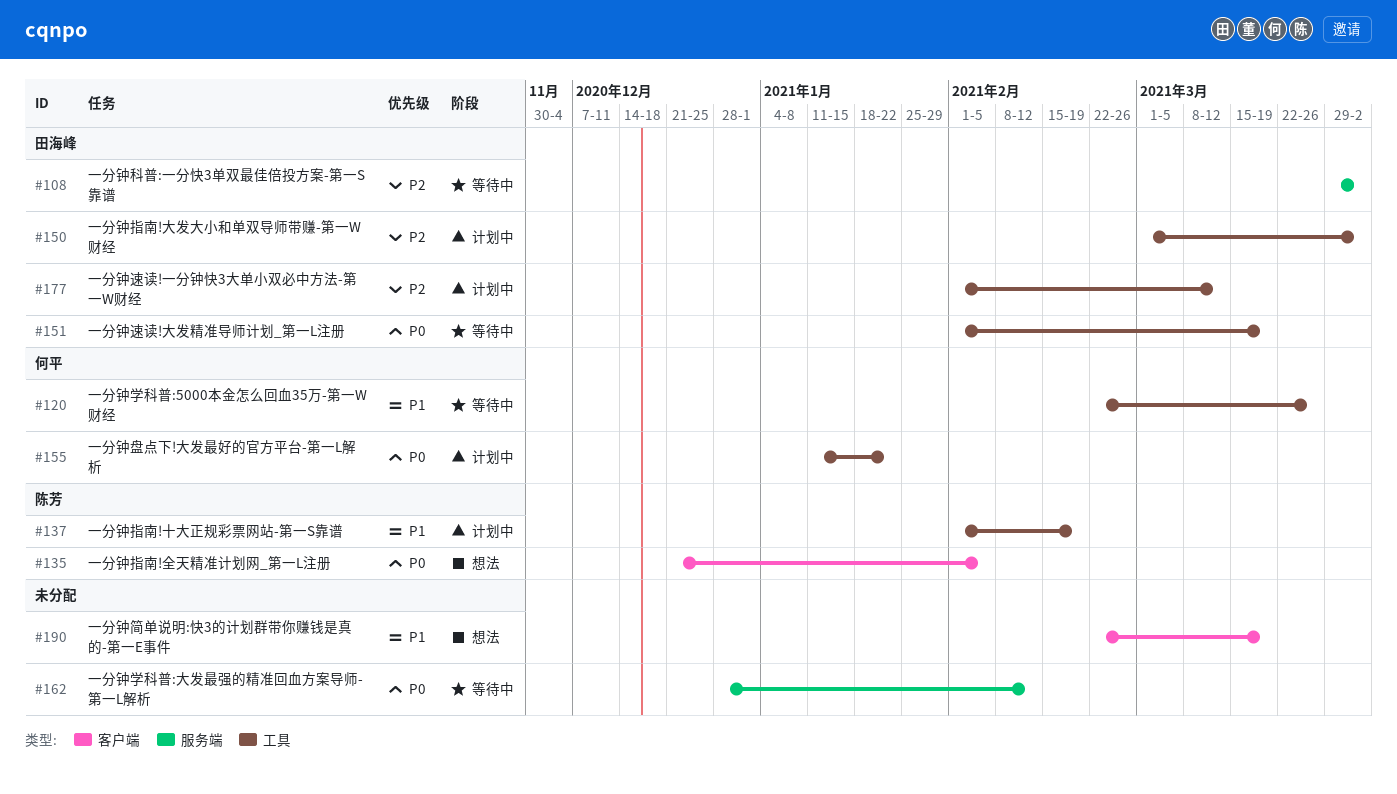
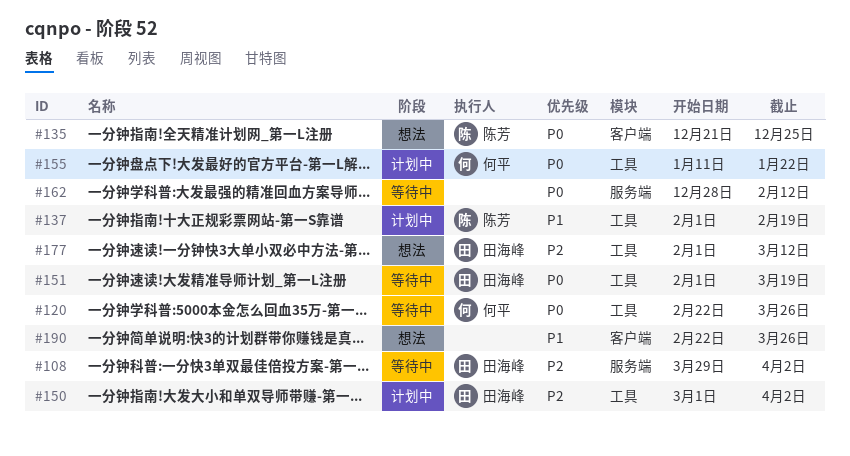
#120, priority: P1 -> P0
#135, due: Feb 5 -> Dec 25
#177, status: 计划中 -> 想法
#190, due: Mar 19 -> Mar 26

